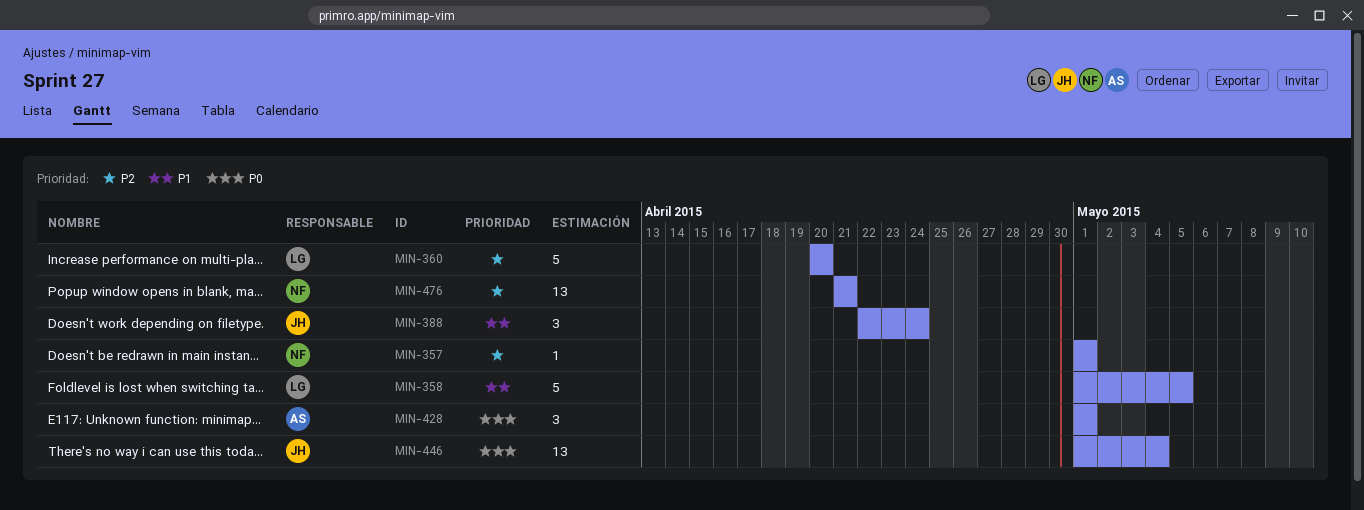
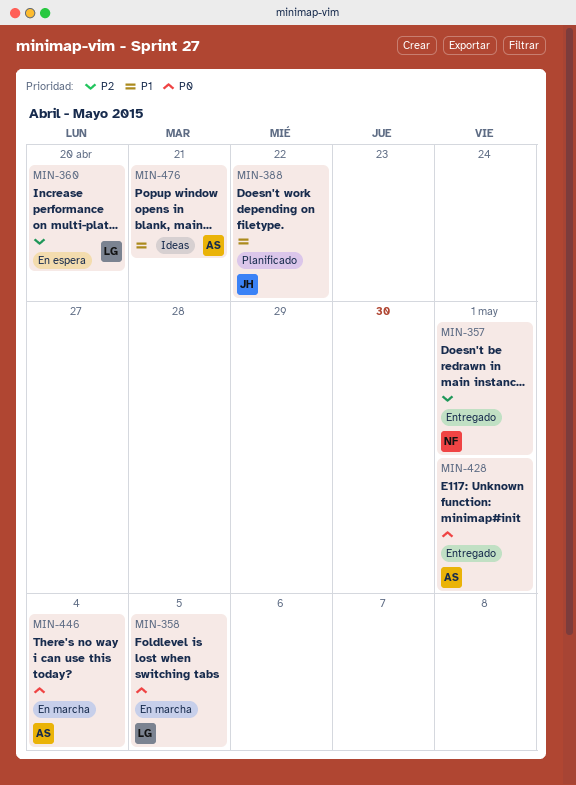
MIN-358, priority: P1 -> P0
MIN-388, due: Apr 24 -> Apr 22
MIN-446, owner: JH -> AS
MIN-476, owner: NF -> AS
MIN-476, priority: P2 -> P1

